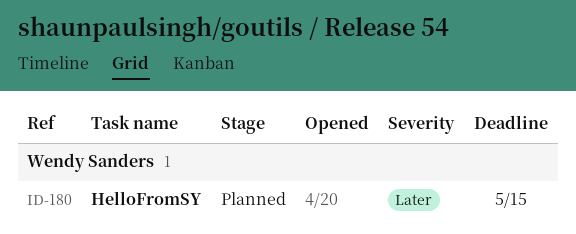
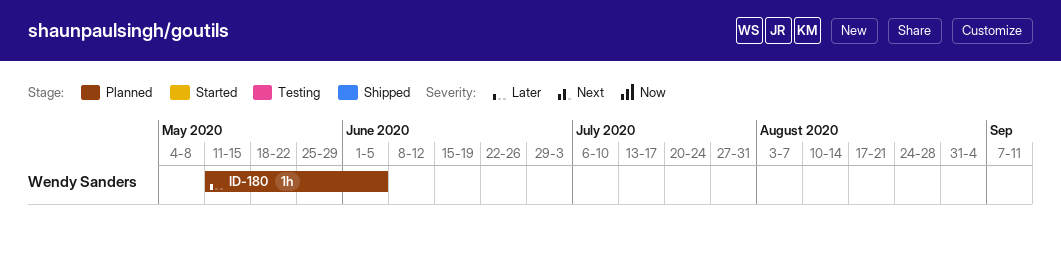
ID-180, due: May 15 -> Jun 5

